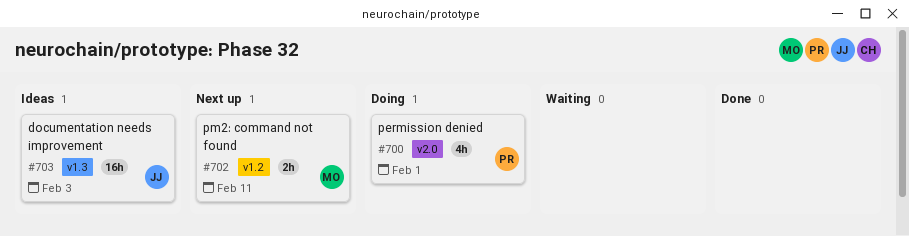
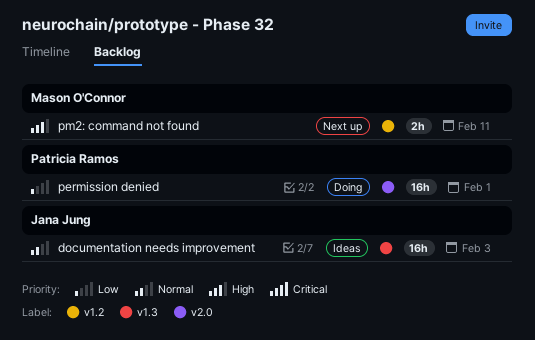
permission denied, estimate: 4h -> 16h

